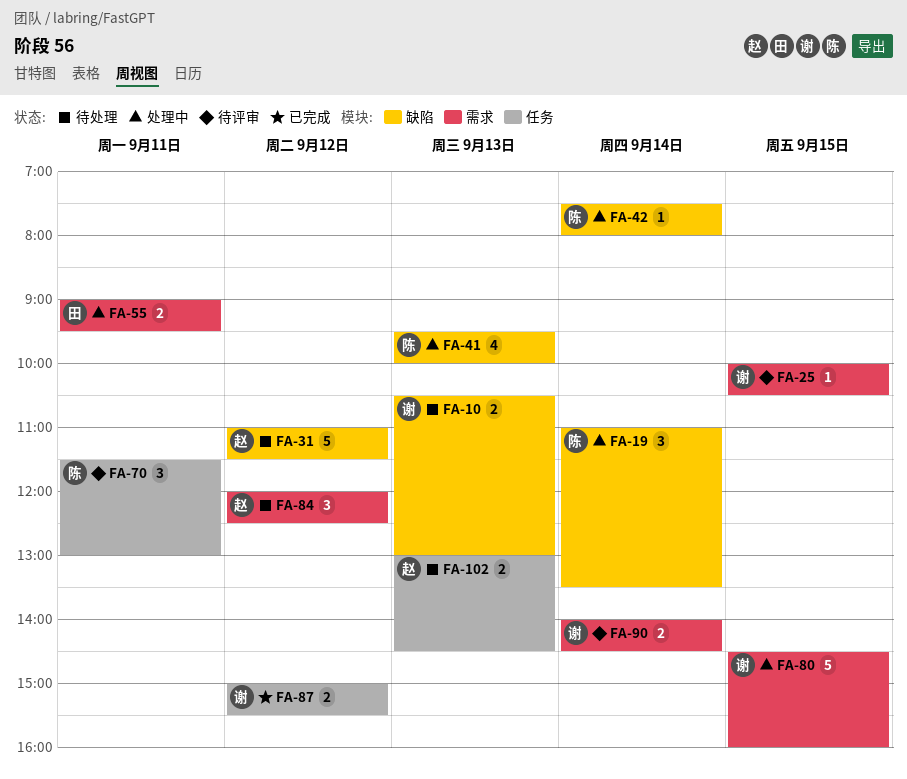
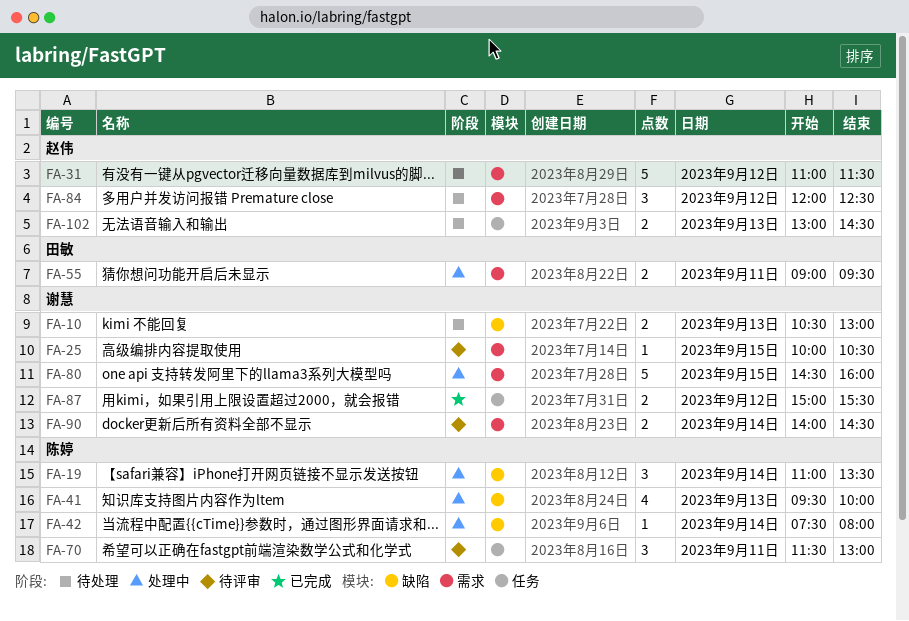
FA-31, label: 缺陷 -> 需求

